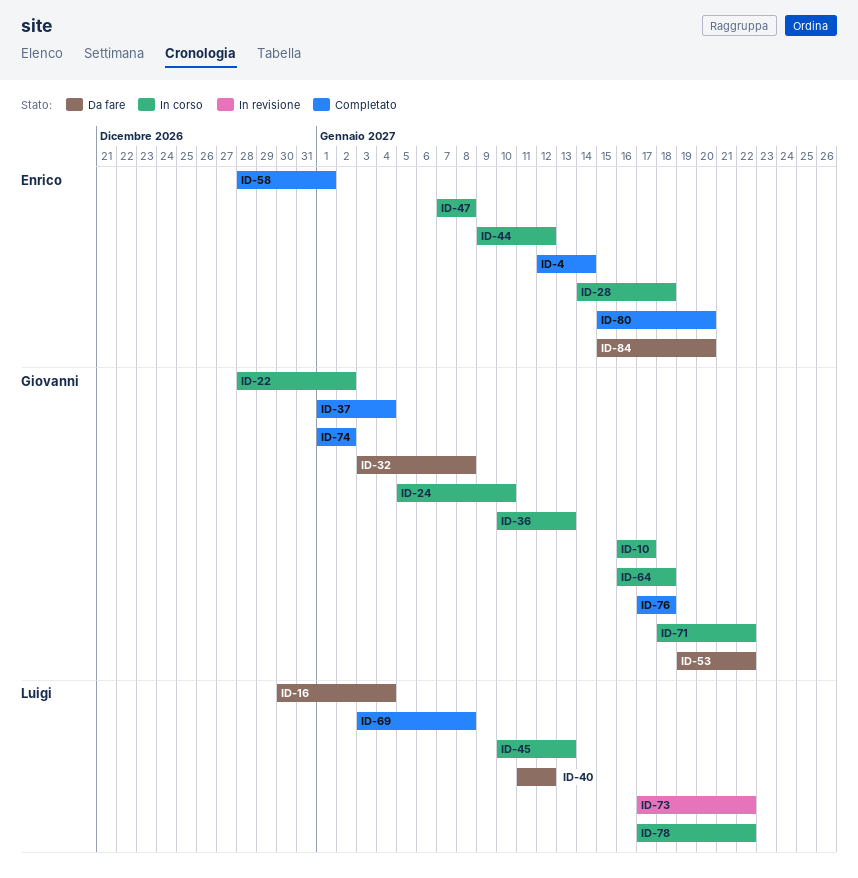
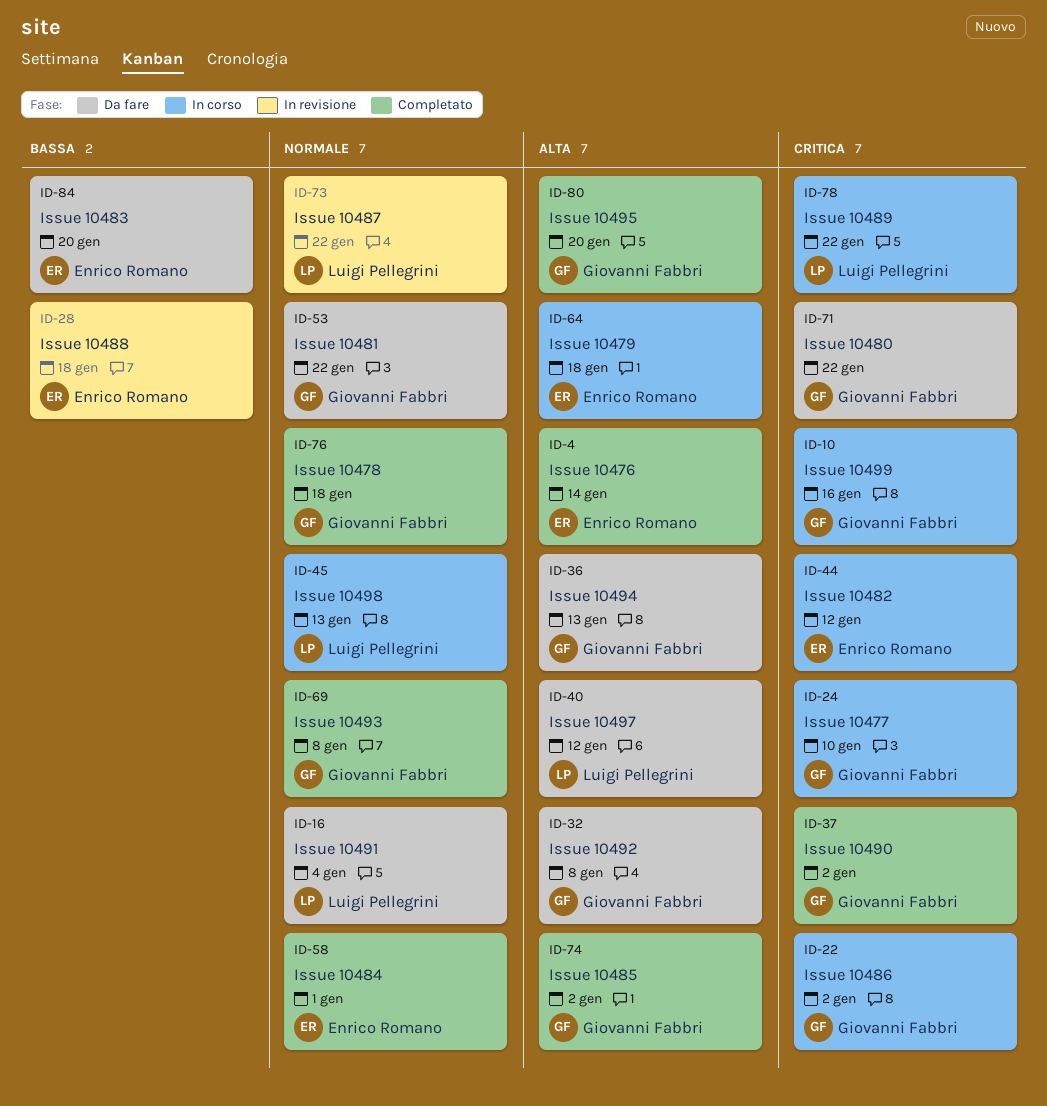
ID-10, due: Jan 17 -> Jan 16
ID-28, status: In corso -> In revisione
ID-36, status: In corso -> Da fare
ID-37, due: Jan 4 -> Jan 2
ID-47: present -> none
ID-64, owner: Giovanni Fabbri -> Enrico Romano
ID-69, owner: Luigi Pellegrini -> Giovanni Fabbri
ID-71, status: In corso -> Da fare
ID-80, owner: Enrico Romano -> Giovanni Fabbri

